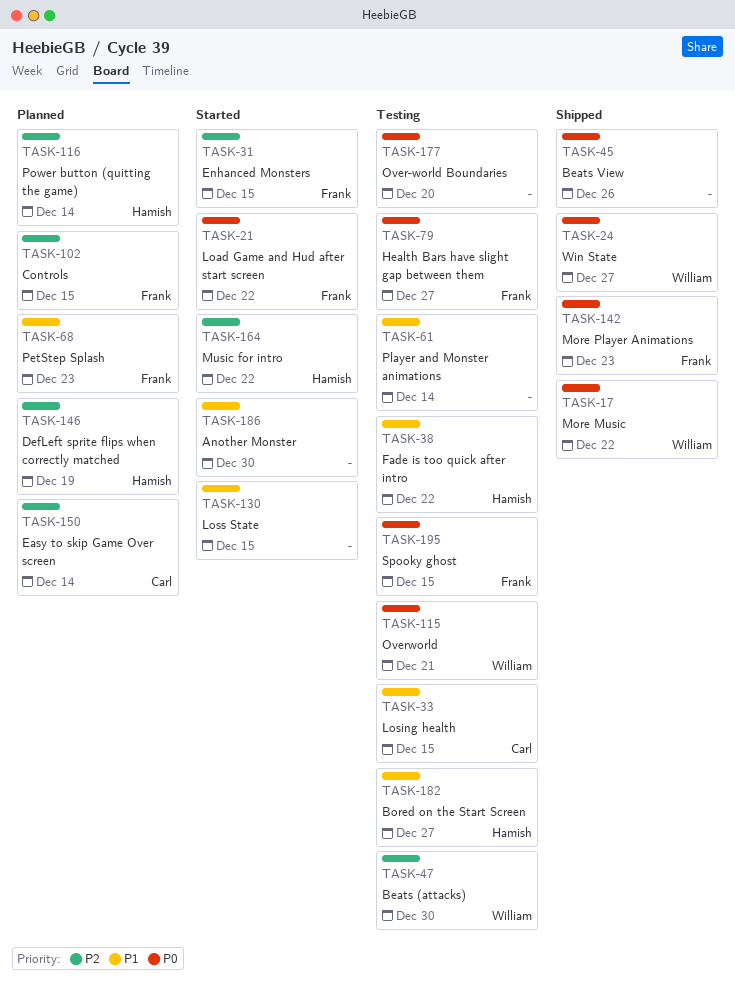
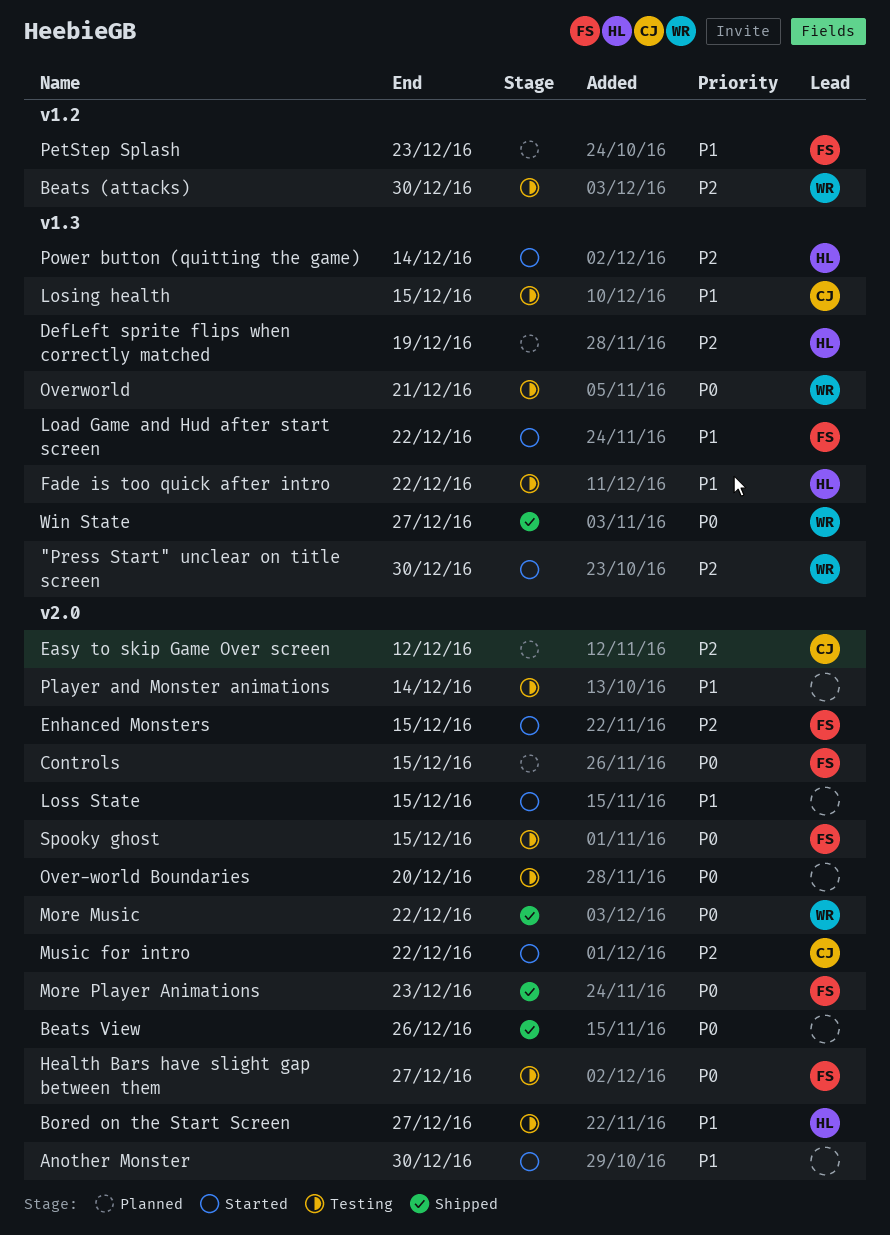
"Press Start" unclear on title screen: none -> present
Controls, priority: P2 -> P0
Easy to skip Game Over screen, due: Dec 14 -> Dec 12
Load Game and Hud after start screen, priority: P0 -> P1
Music for intro, owner: Hamish -> Carl
Power button (quitting the game), status: Planned -> Started

